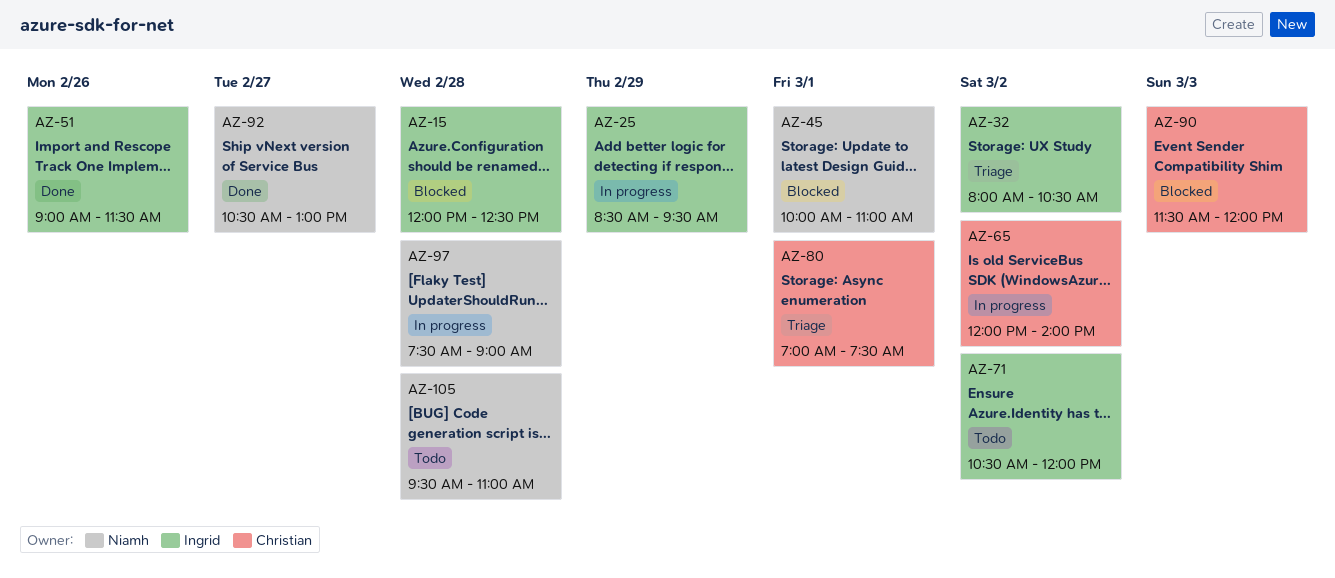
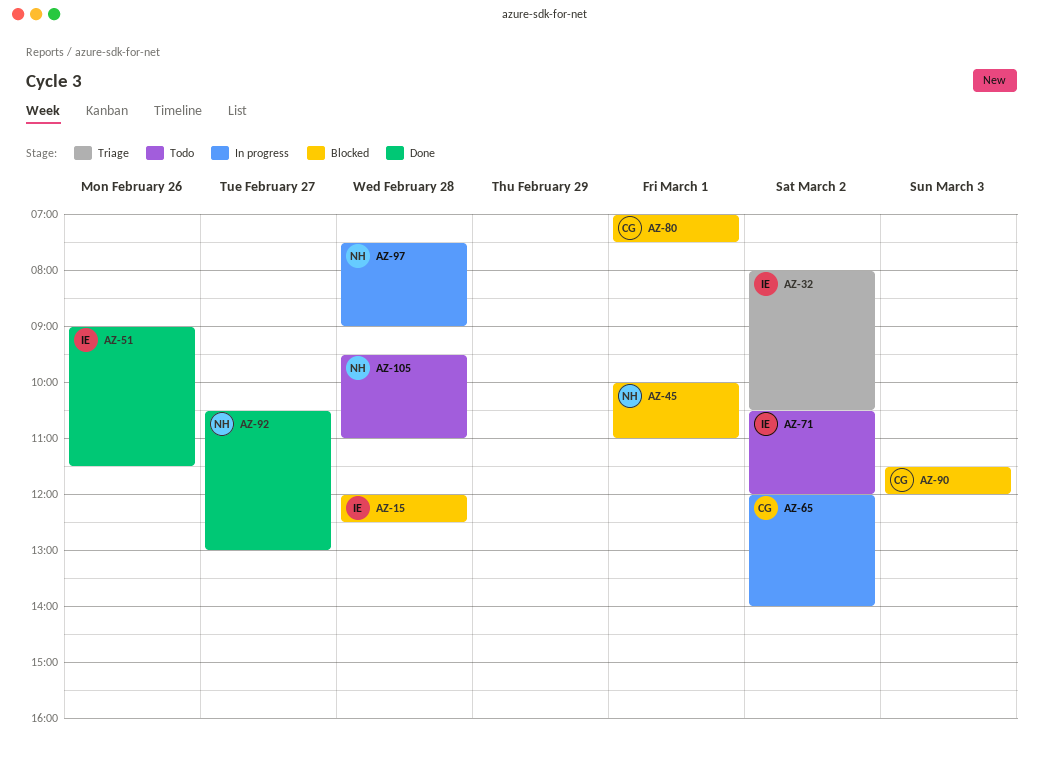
AZ-25: present -> none
AZ-80, status: Triage -> Blocked

